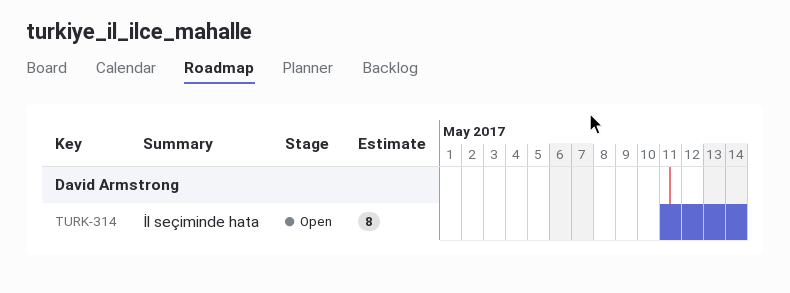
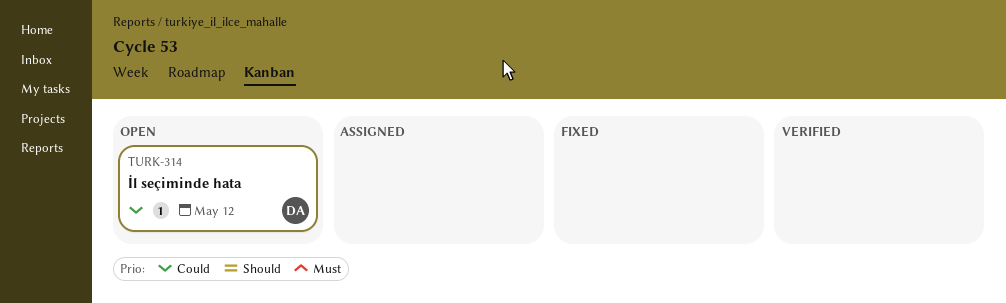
TURK-314, estimate: 8 -> 1
TURK-314, due: May 14 -> May 12

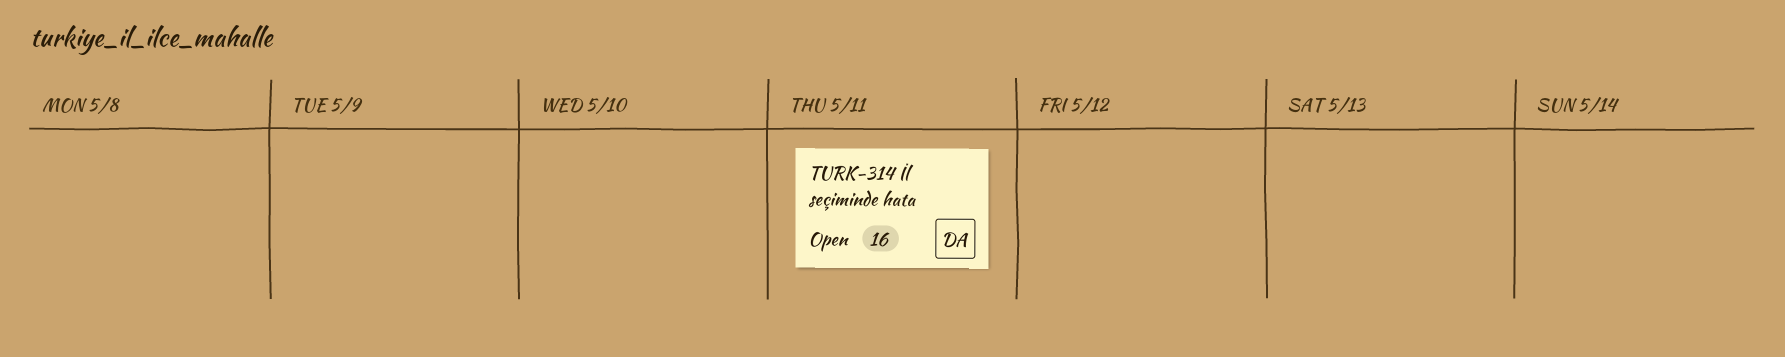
TURK-314, estimate: 1 -> 16
TURK-314, due: May 12 -> May 11

